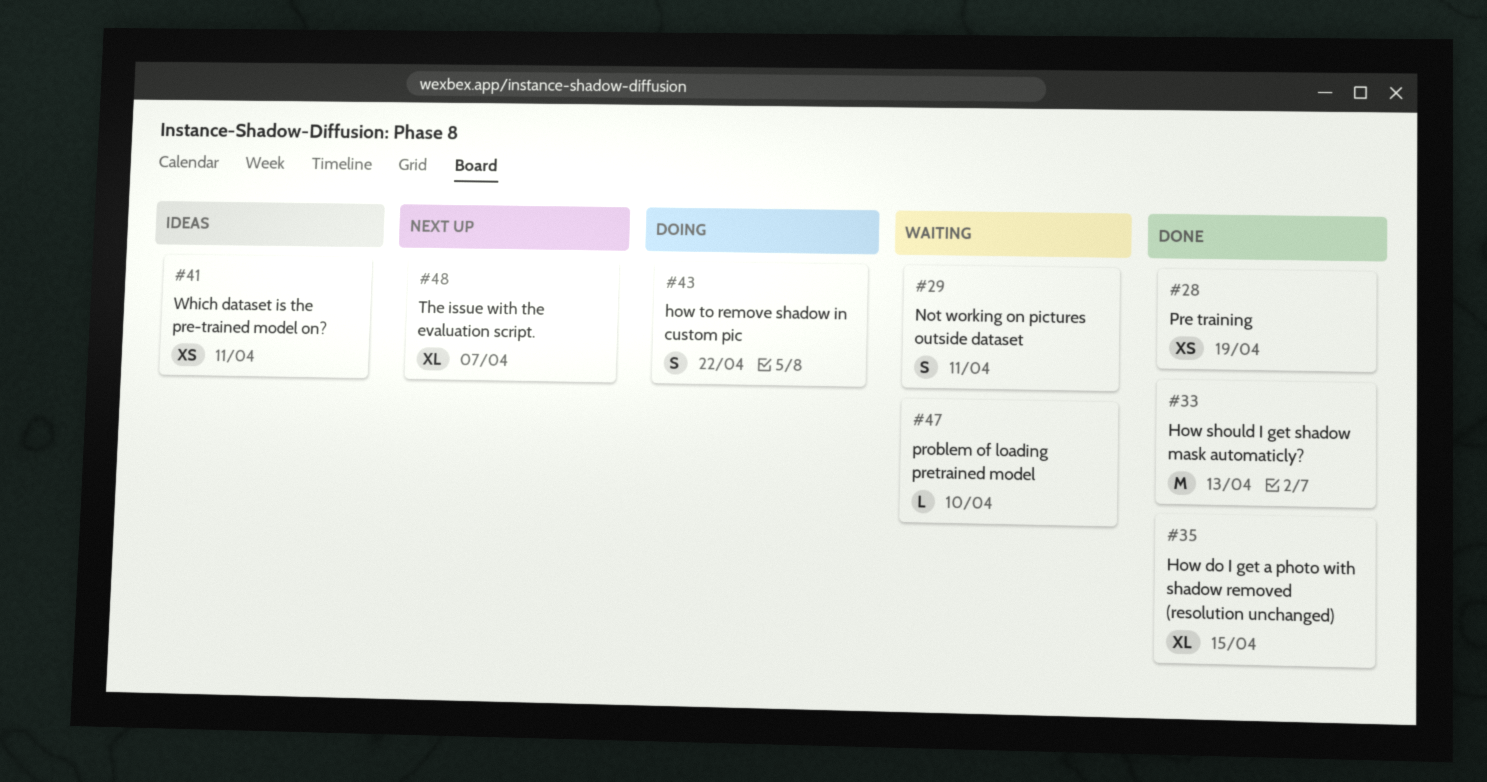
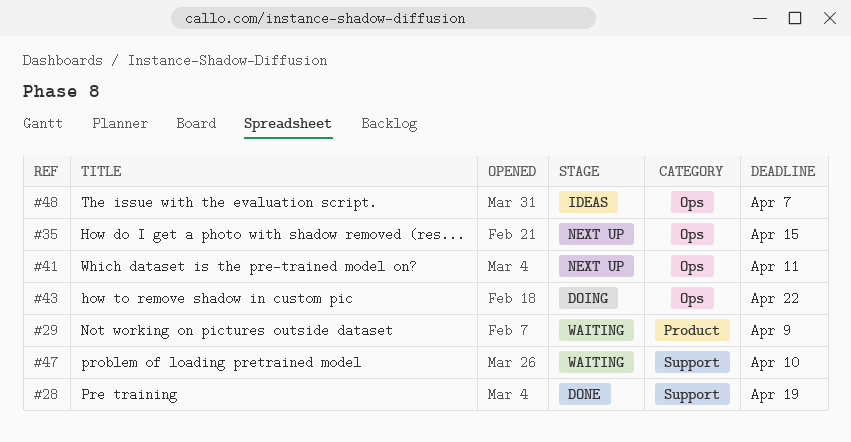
#29, due: Apr 11 -> Apr 9
#33: present -> none
#35, status: Done -> Next up
#41, status: Ideas -> Next up
#48, status: Next up -> Ideas

